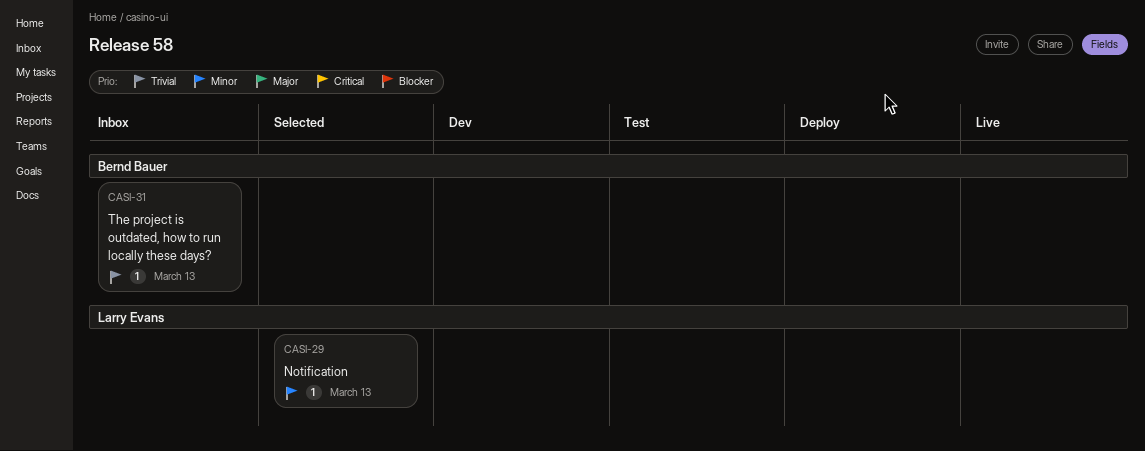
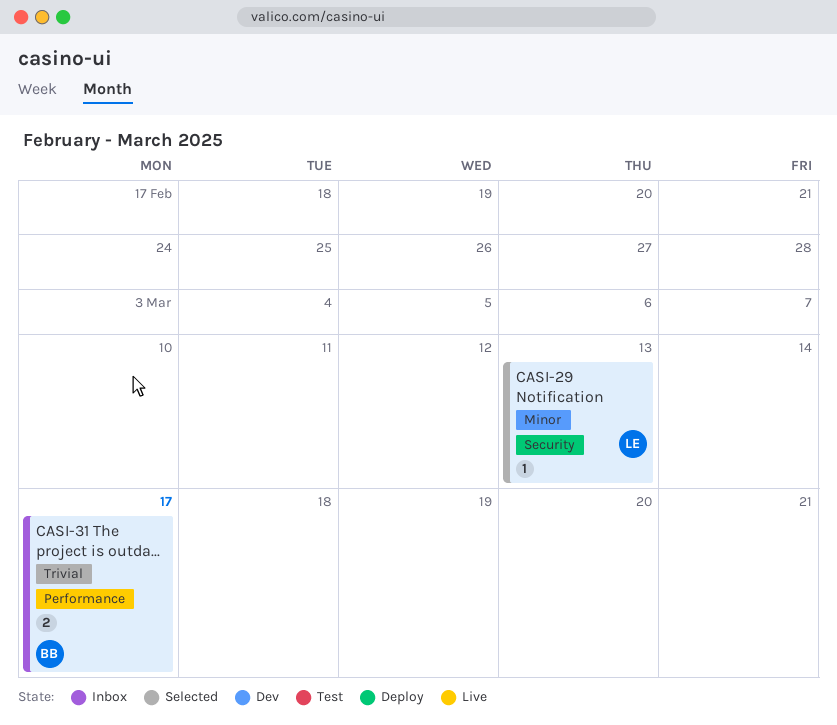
CASI-31, estimate: 1 -> 2
CASI-31, due: Mar 13 -> Mar 17

